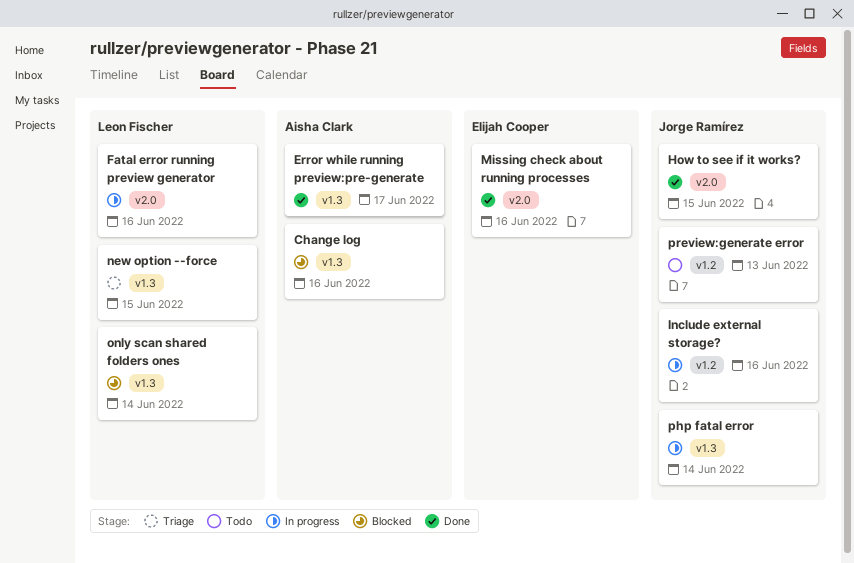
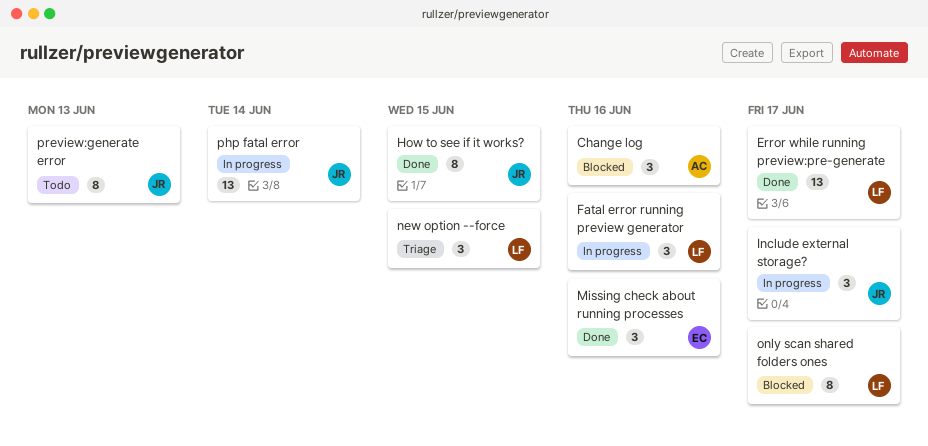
Error while running preview:pre-generate, owner: Aisha Clark -> Leon Fischer
Include external storage?, due: Jun 16 -> Jun 17
only scan shared folders ones, due: Jun 14 -> Jun 17

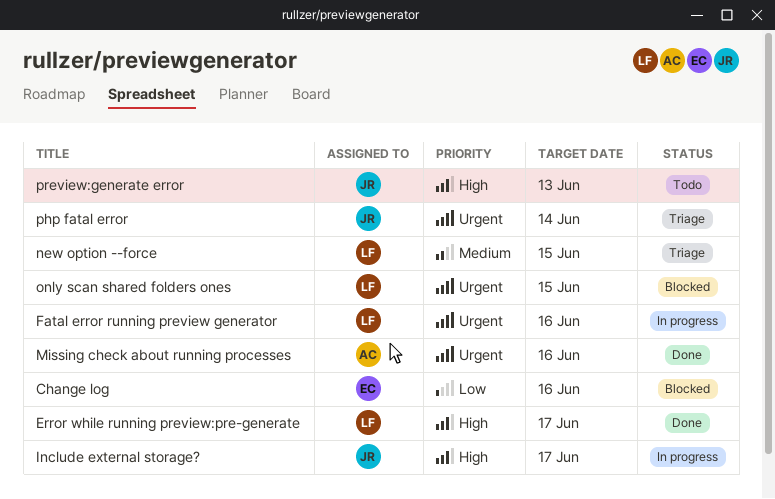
Change log, owner: AC -> EC
How to see if it works?: present -> none
Missing check about running processes, owner: EC -> AC
only scan shared folders ones, due: Jun 17 -> Jun 15
php fatal error, status: In progress -> Triage

